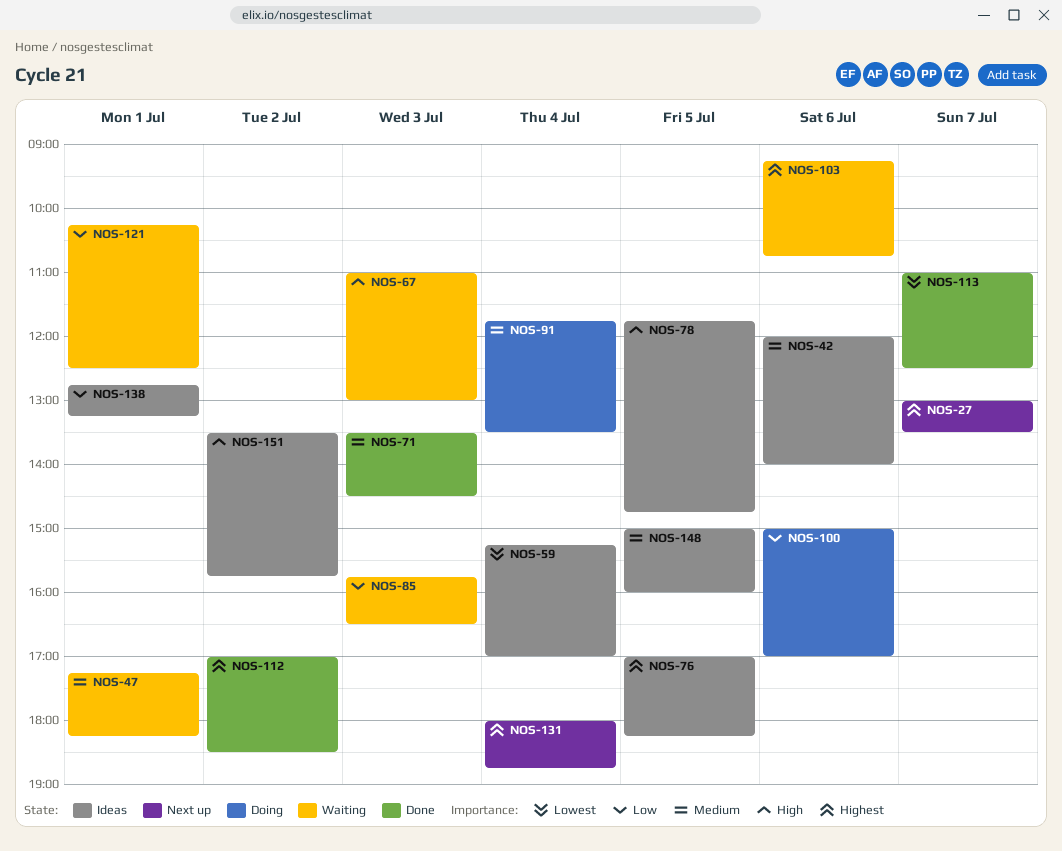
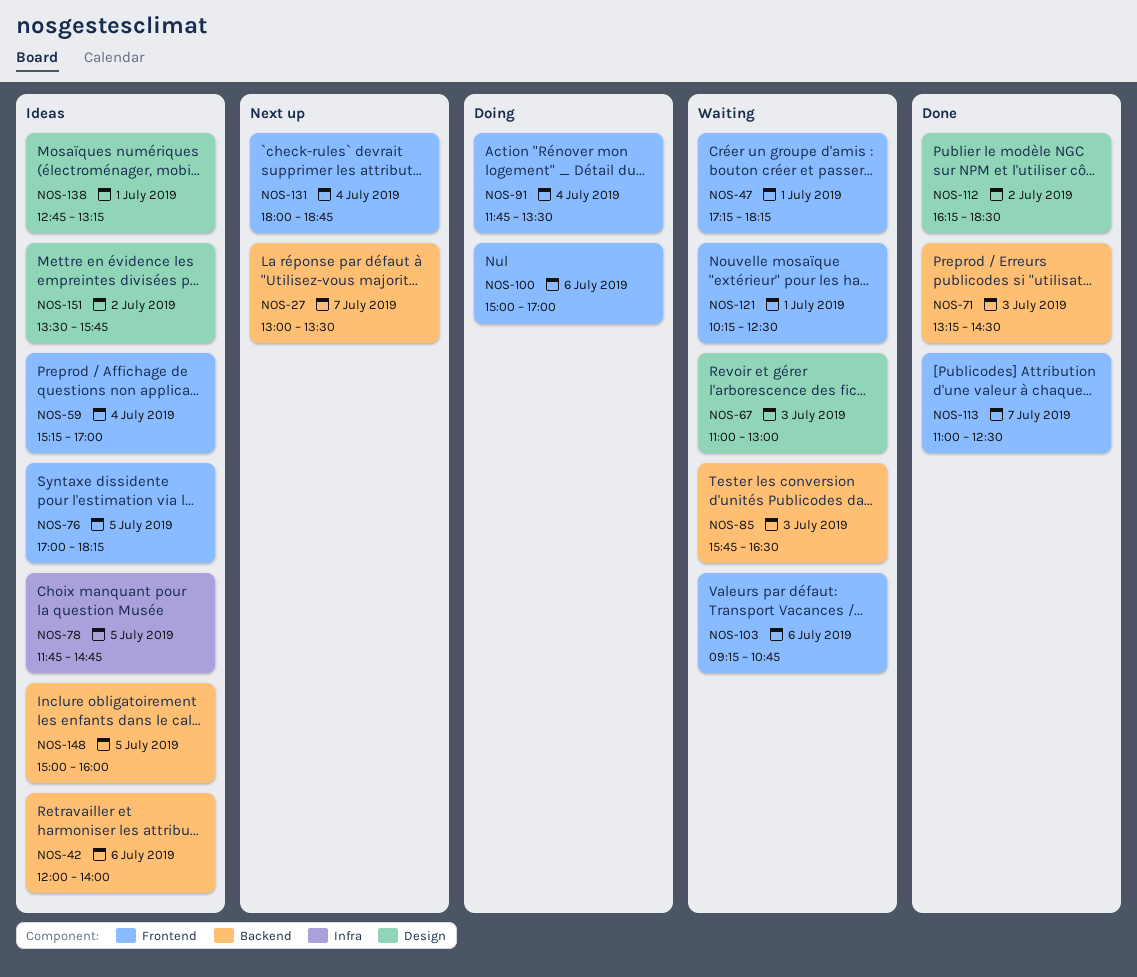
NOS-71, begins: 13:30 -> 13:15
NOS-112, begins: 17:00 -> 16:15

